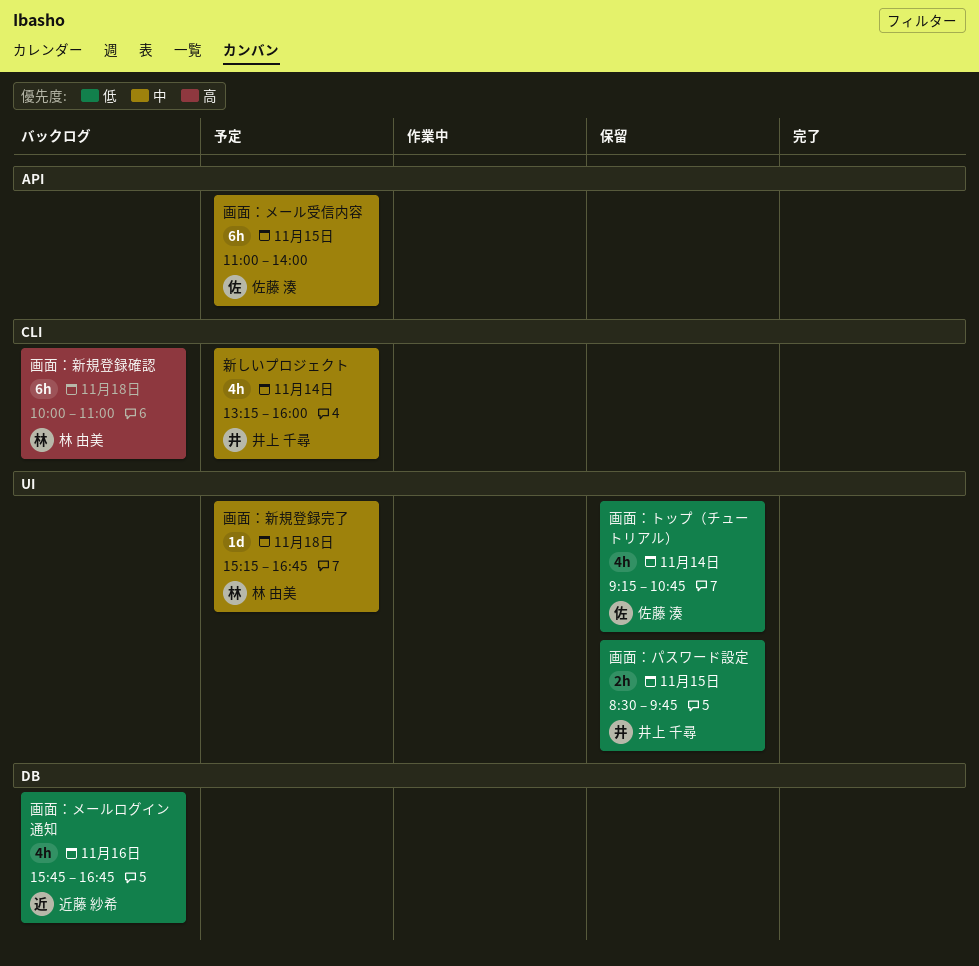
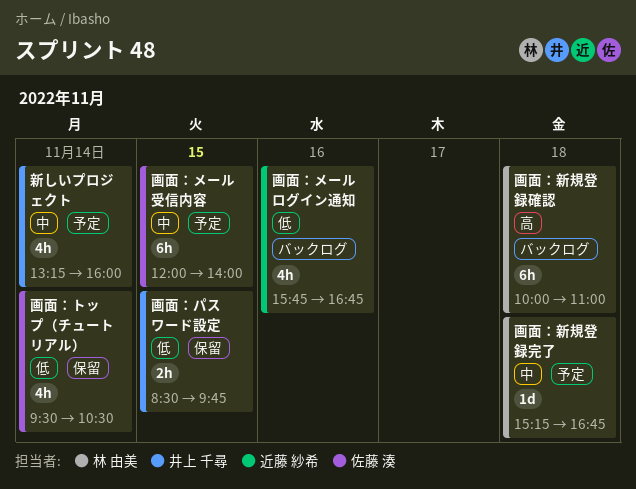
画面：トップ（チュートリアル）, begins: 09:15 -> 09:30
画面：トップ（チュートリアル）, ends: 10:45 -> 10:30
画面：メール受信内容, begins: 11:00 -> 12:00

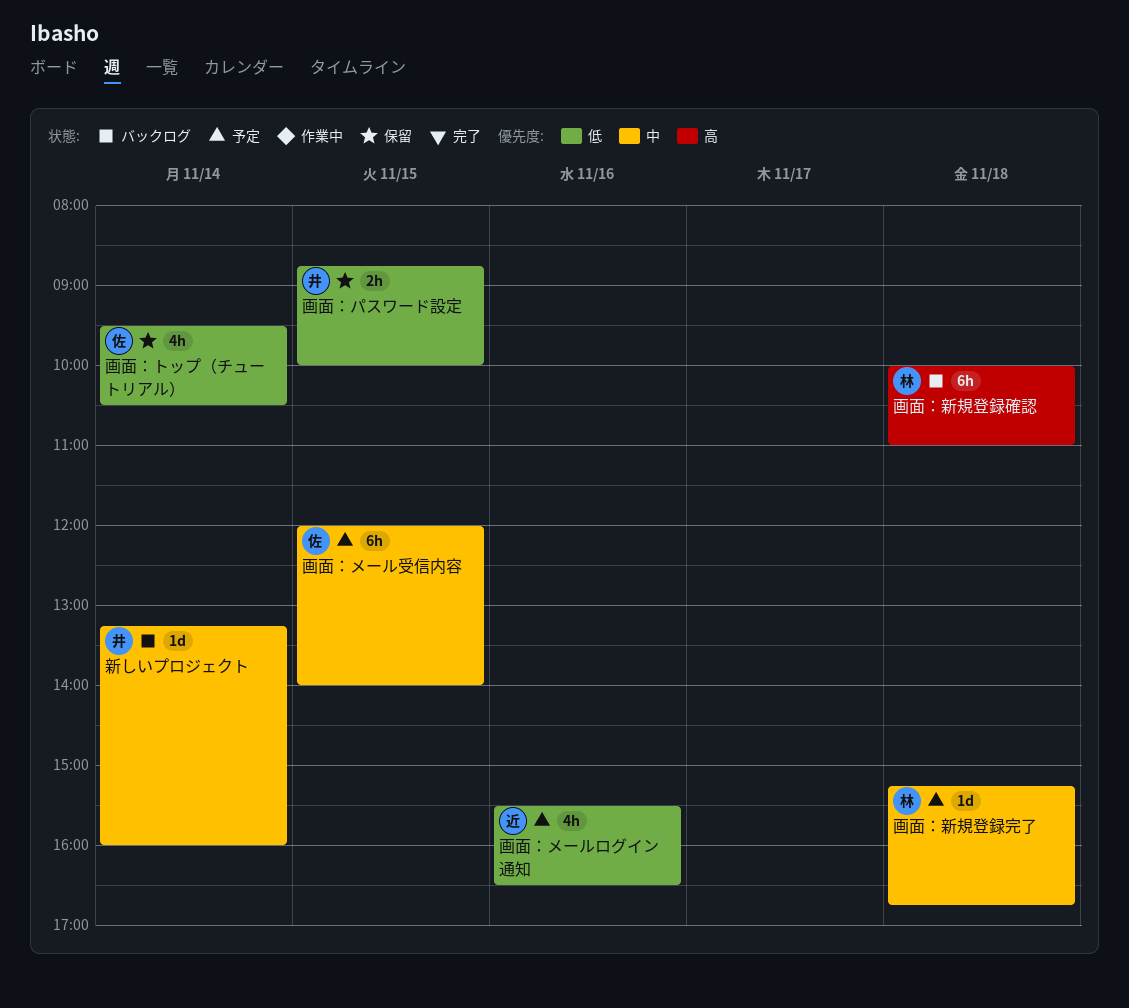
新しいプロジェクト, status: 予定 -> バックログ
新しいプロジェクト, estimate: 4h -> 1d
画面：パスワード設定, begins: 08:30 -> 08:45
画面：パスワード設定, ends: 09:45 -> 10:00
画面：メールログイン通知, status: バックログ -> 予定
画面：メールログイン通知, begins: 15:45 -> 15:30
画面：メールログイン通知, ends: 16:45 -> 16:30

